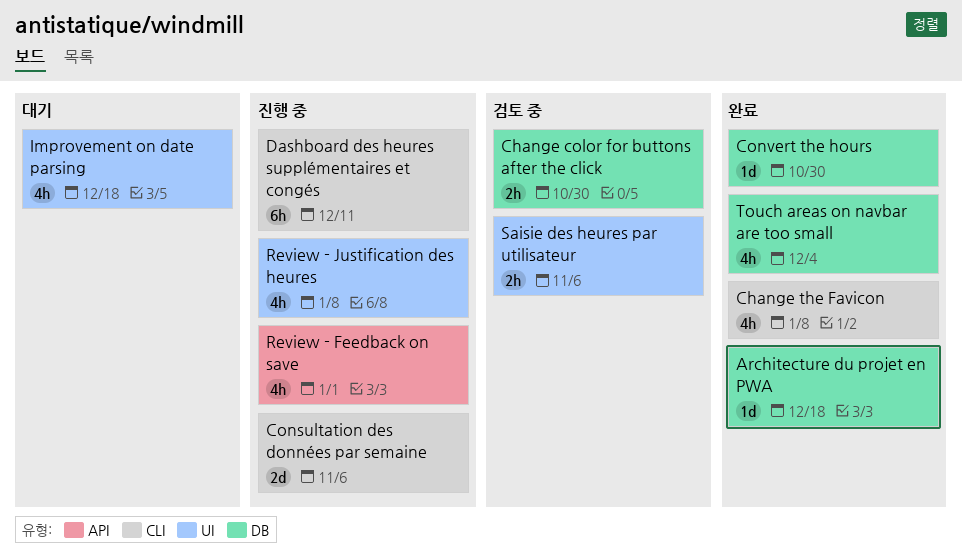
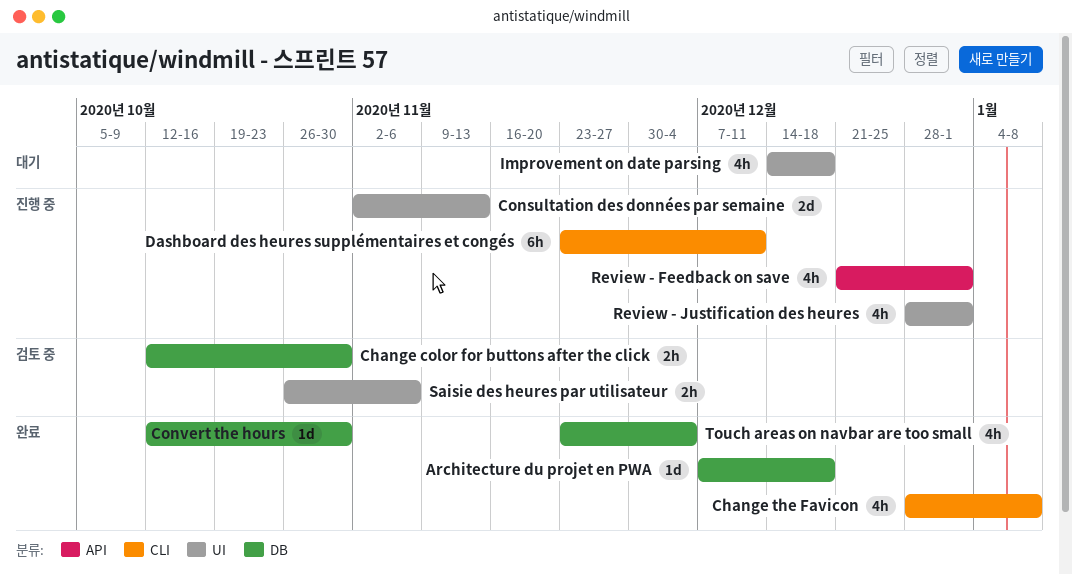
Consultation des données par semaine, label: CLI -> UI
Consultation des données par semaine, due: Nov 6 -> Nov 13
Review - Justification des heures, due: Jan 8 -> Jan 1

